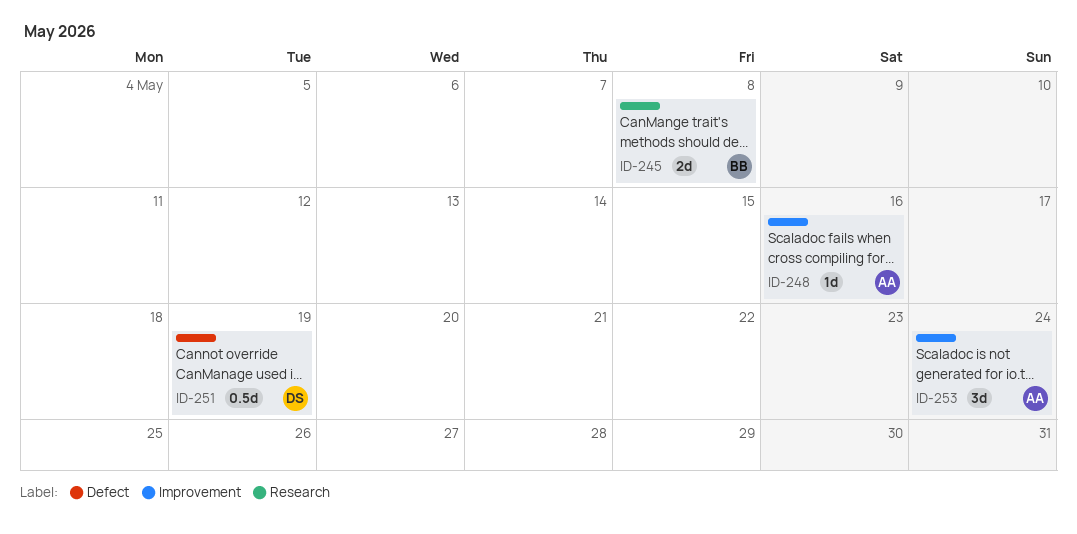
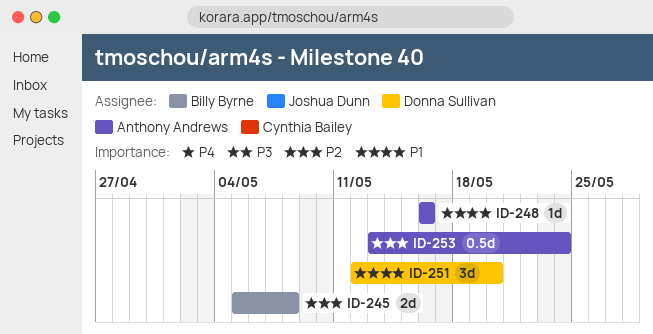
ID-251, estimate: 0.5d -> 3d
ID-251, due: May 19 -> May 20
ID-253, estimate: 3d -> 0.5d

